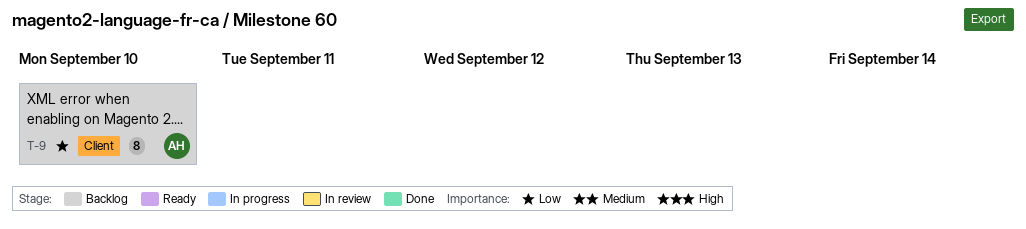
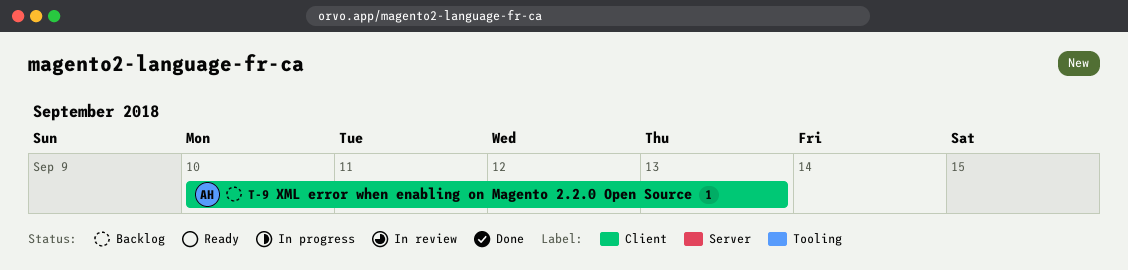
T-9, estimate: 8 -> 1
T-9, due: Sep 10 -> Sep 13

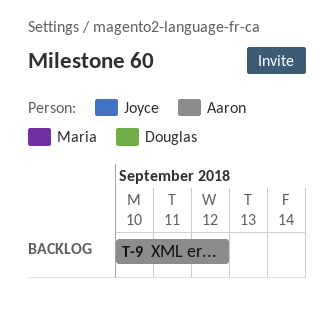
T-9, due: Sep 13 -> Sep 12

